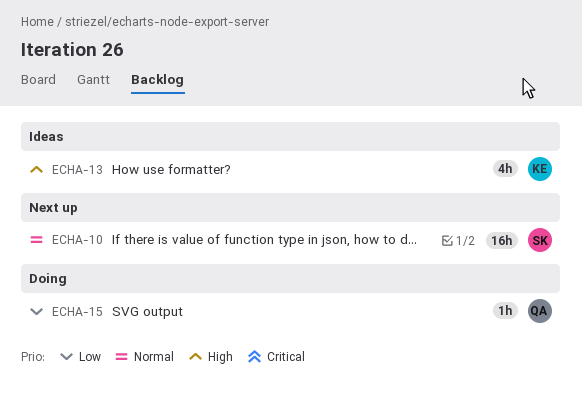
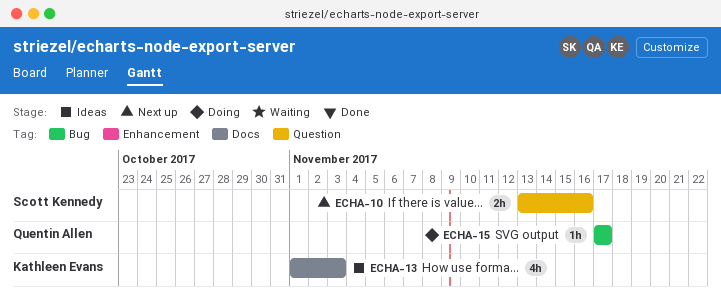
ECHA-10, estimate: 16h -> 2h

